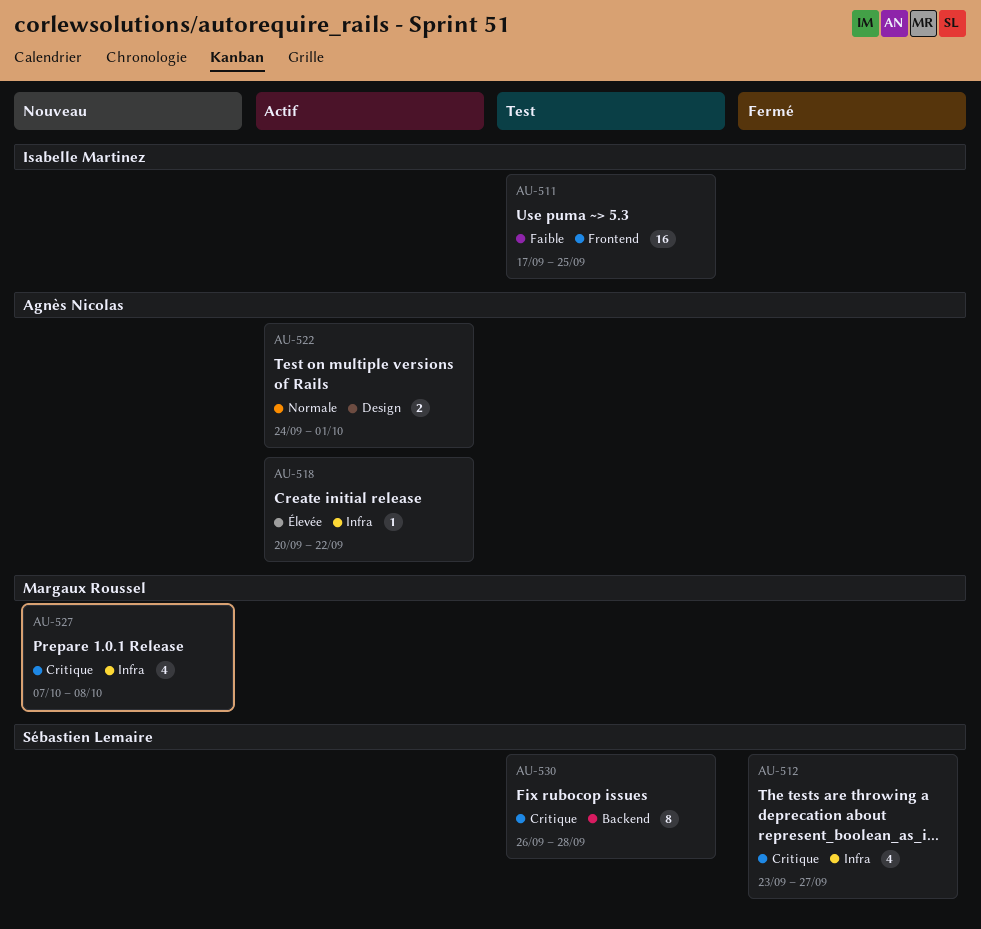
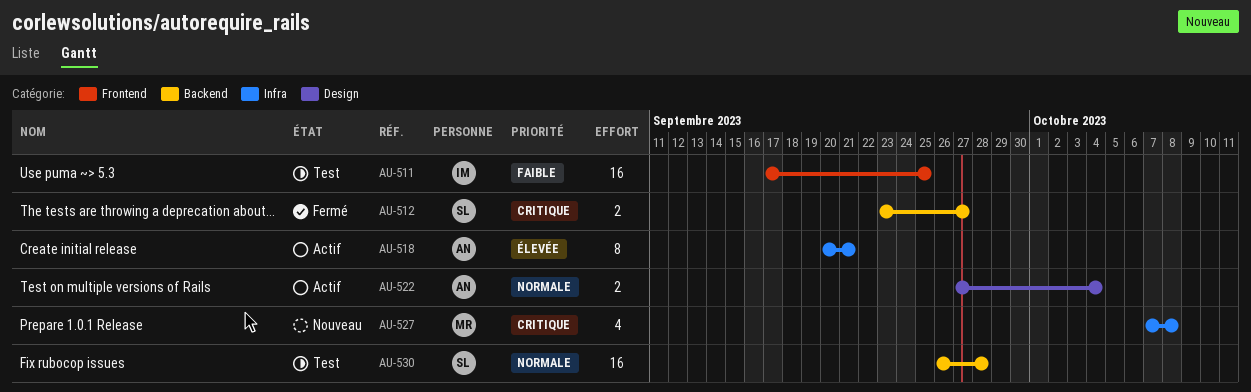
AU-512, label: Infra -> Backend
AU-512, estimate: 4 -> 2
AU-518, estimate: 1 -> 8
AU-518, due: Sep 22 -> Sep 21
AU-522, start: Sep 24 -> Sep 27
AU-522, due: Oct 1 -> Oct 4
AU-530, priority: Critique -> Normale
AU-530, estimate: 8 -> 16

